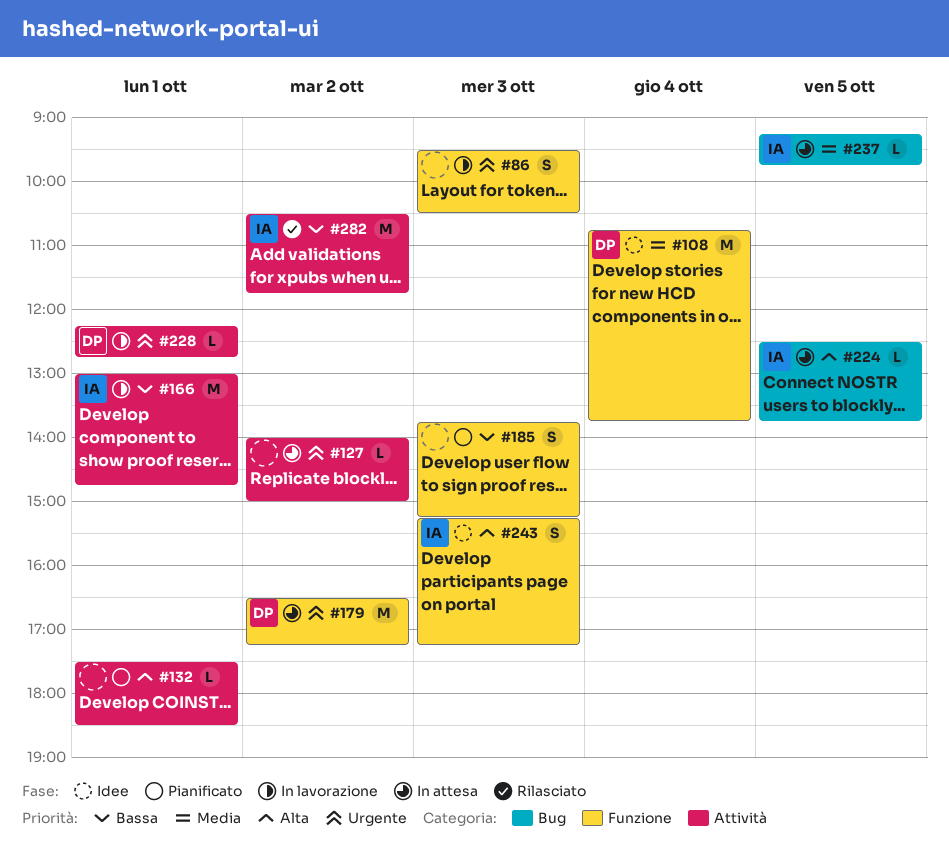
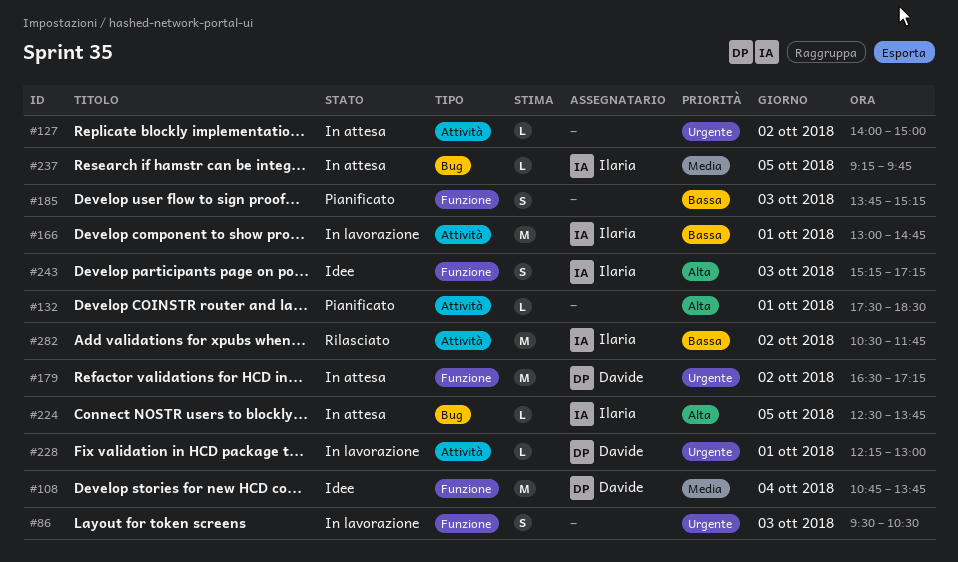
#228, ends: 12:45 -> 13:00

